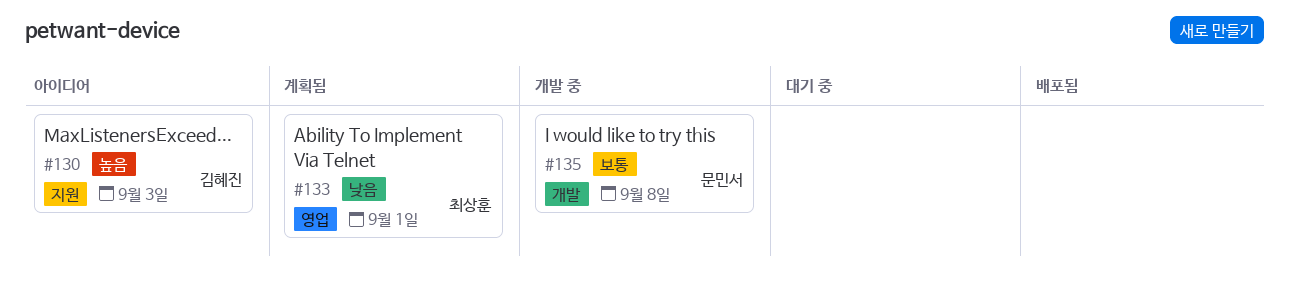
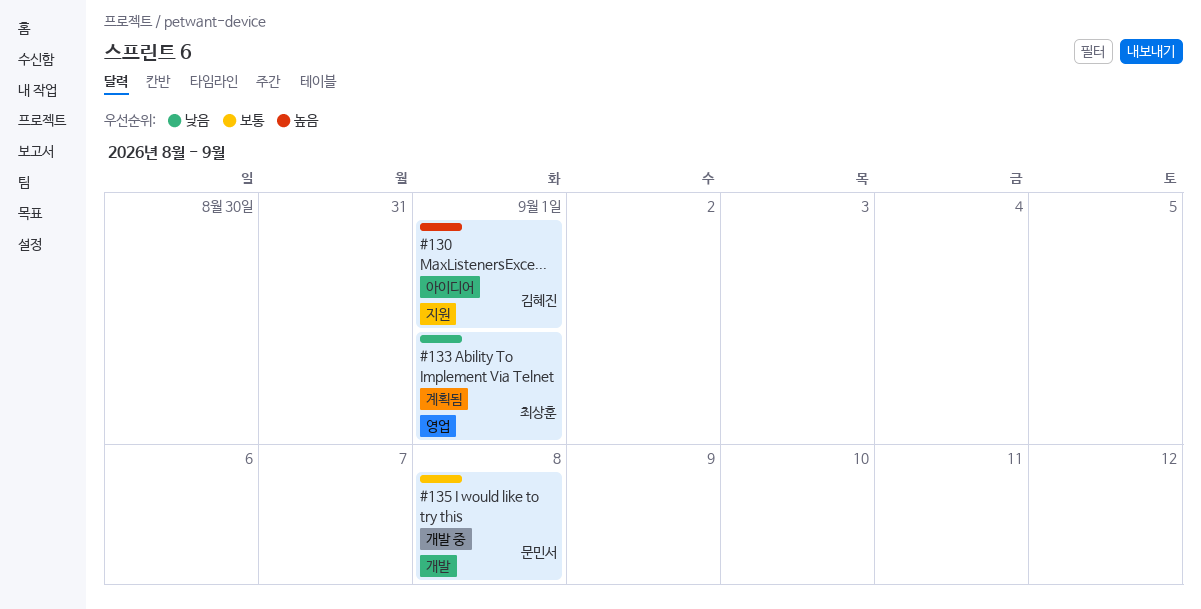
#130, due: Sep 3 -> Sep 1

